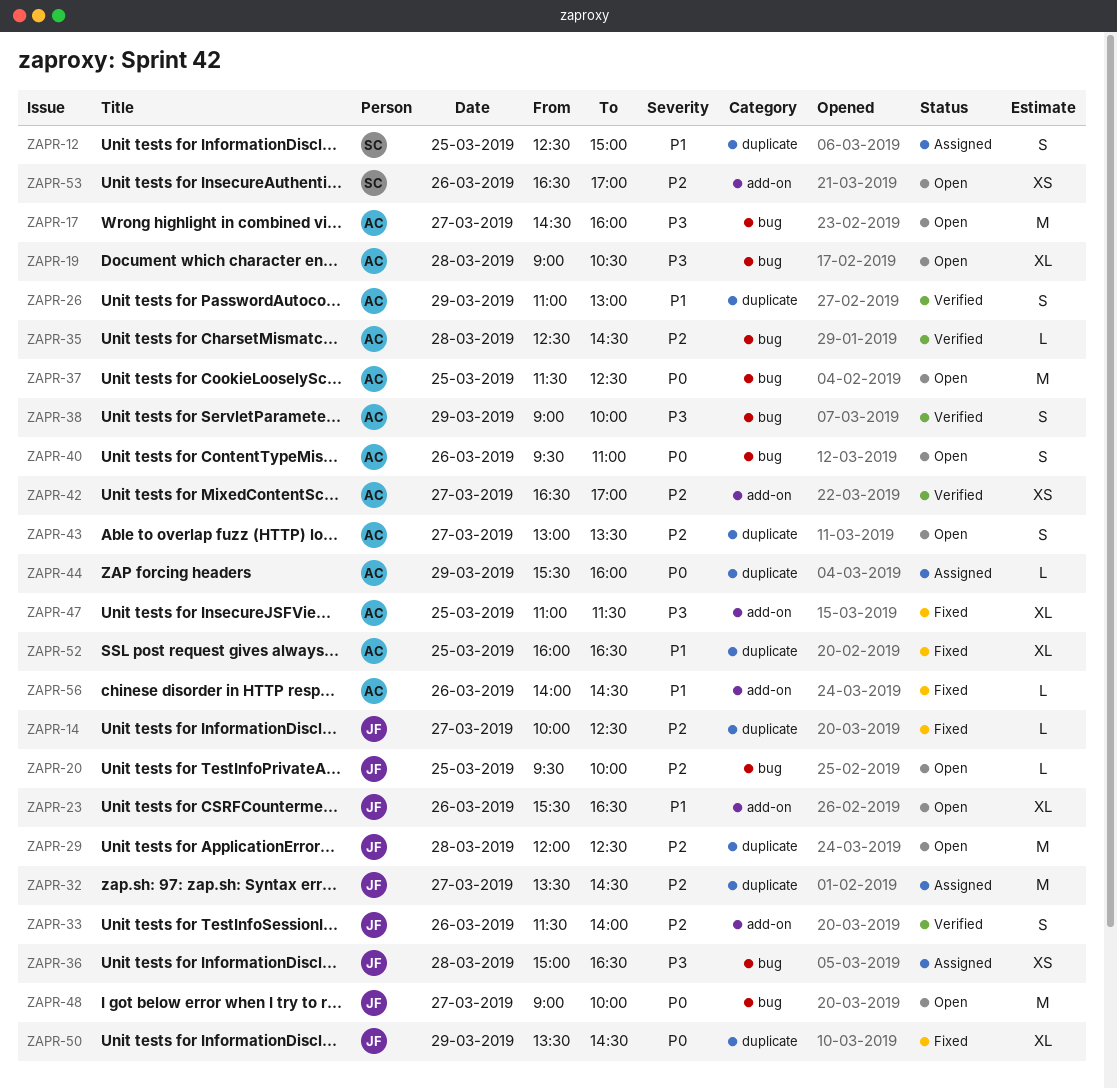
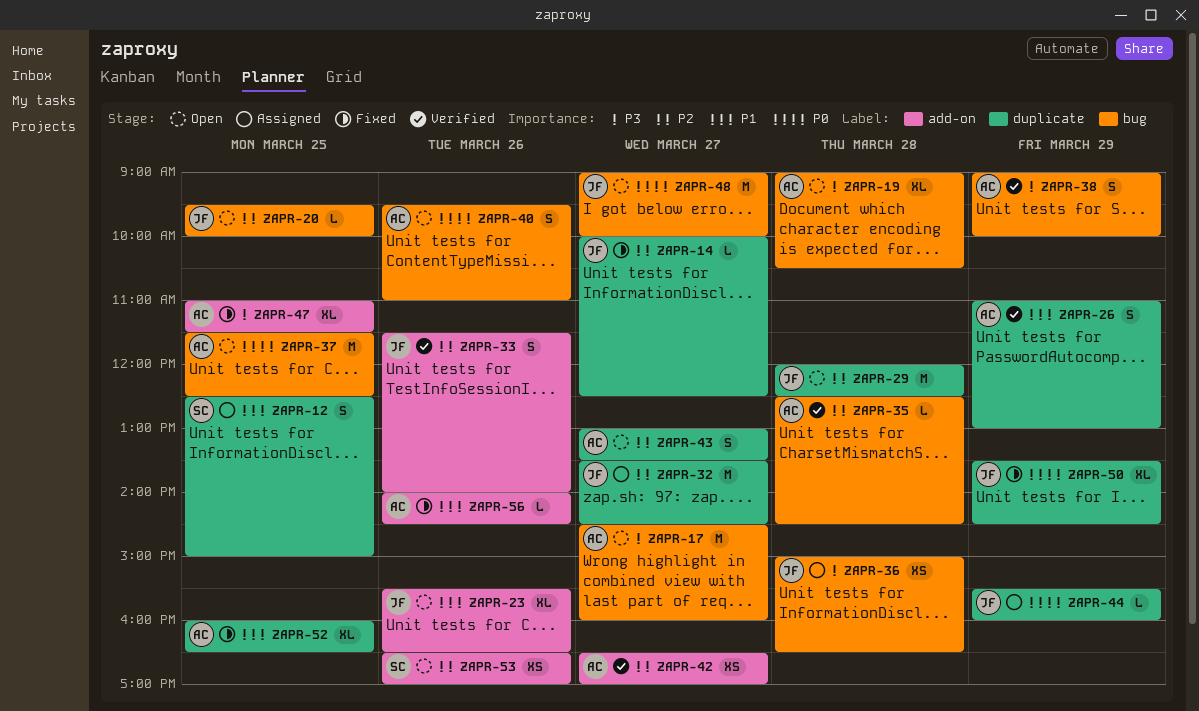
ZAPR-44, owner: AC -> JF

